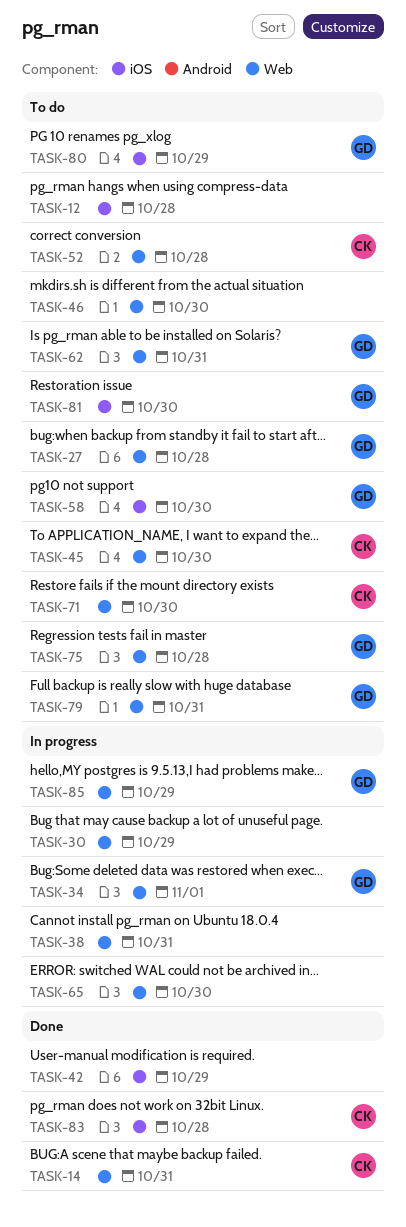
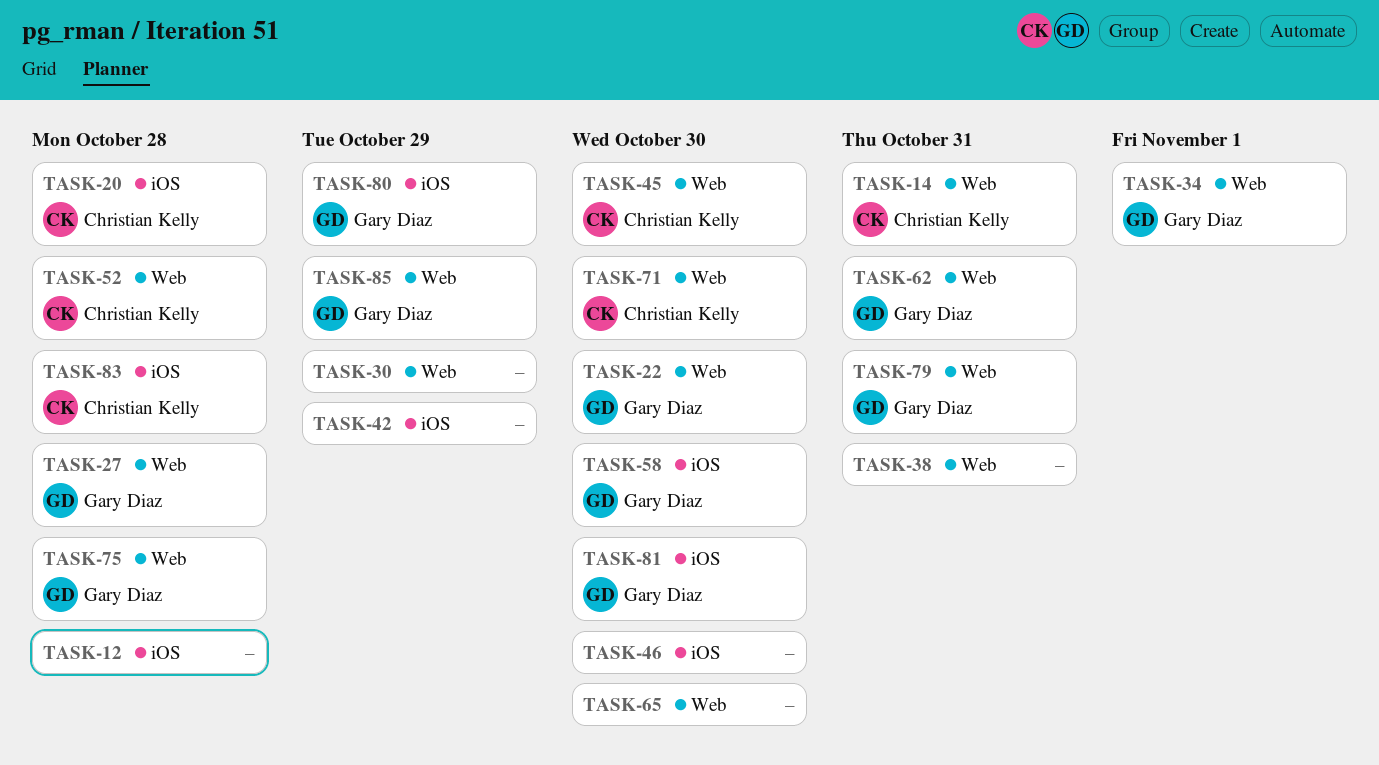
TASK-20: none -> present
TASK-22: none -> present
TASK-46, label: Web -> iOS

